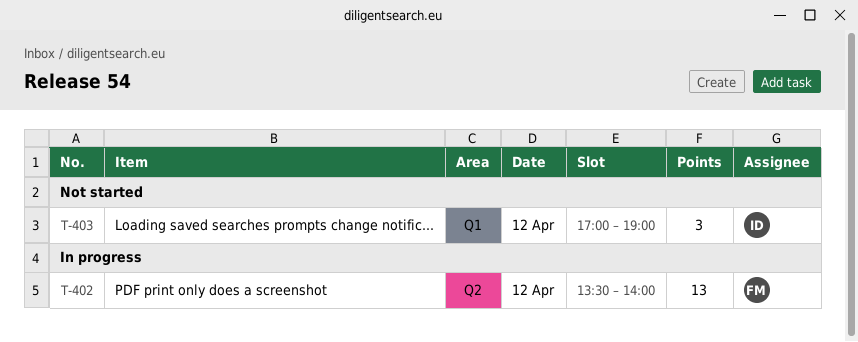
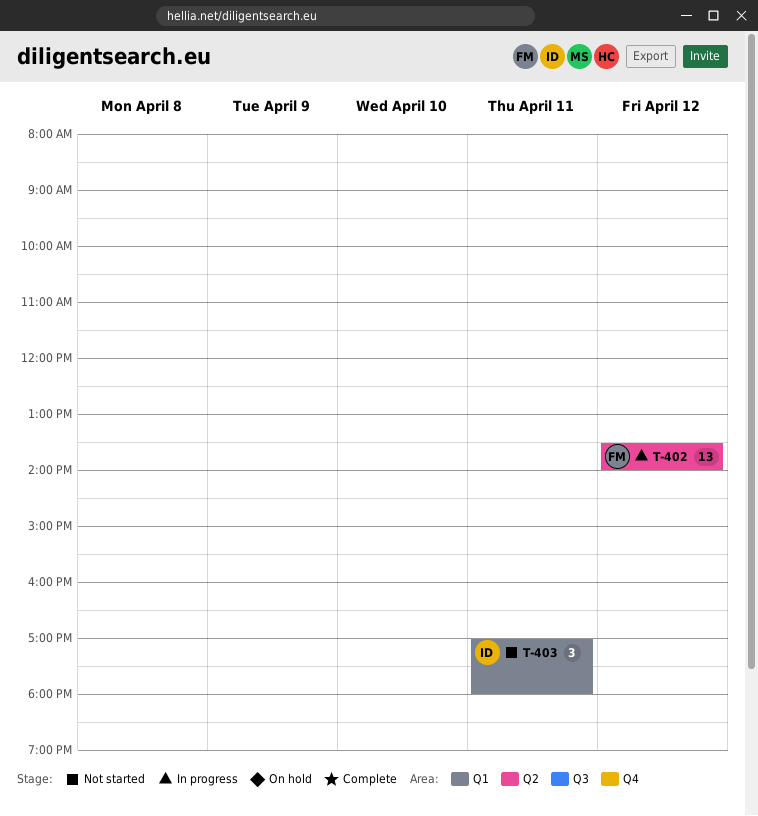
T-403, day: Apr 12 -> Apr 11
T-403, ends: 19:00 -> 18:00

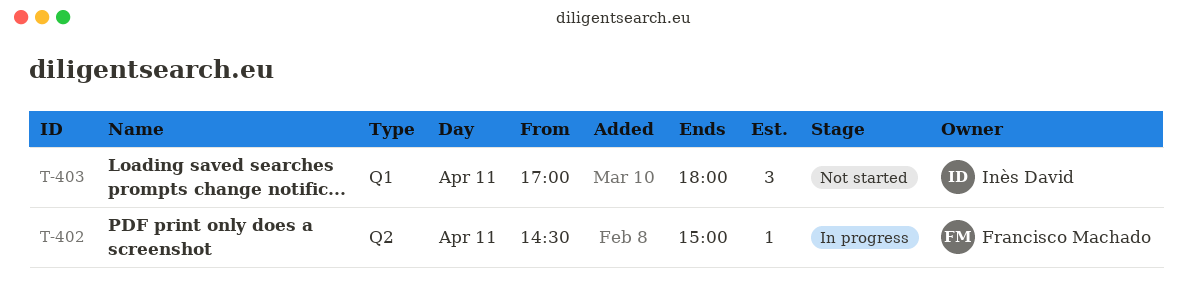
T-402, estimate: 13 -> 1
T-402, day: Apr 12 -> Apr 11
T-402, begins: 13:30 -> 14:30
T-402, ends: 14:00 -> 15:00

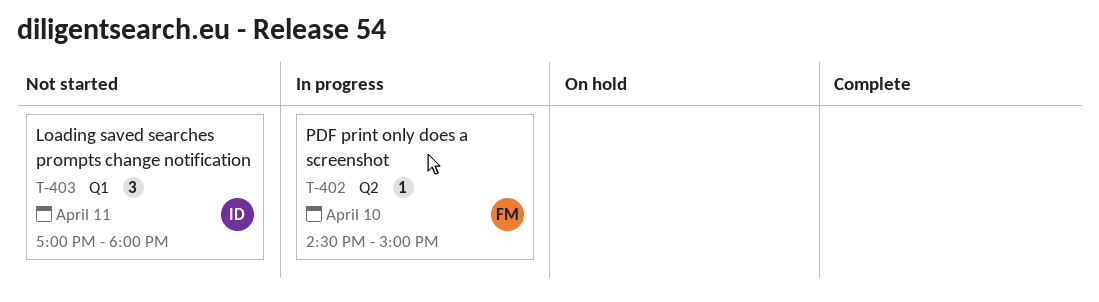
T-402, day: Apr 11 -> Apr 10

